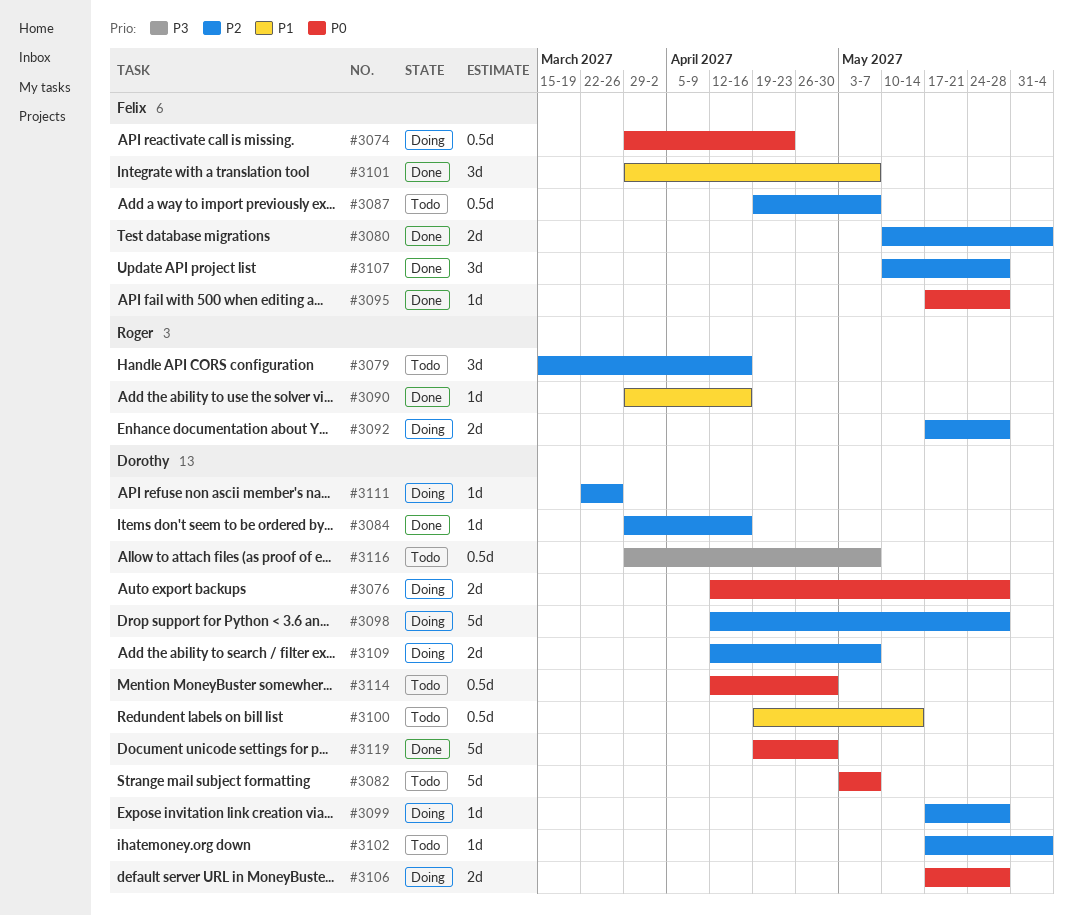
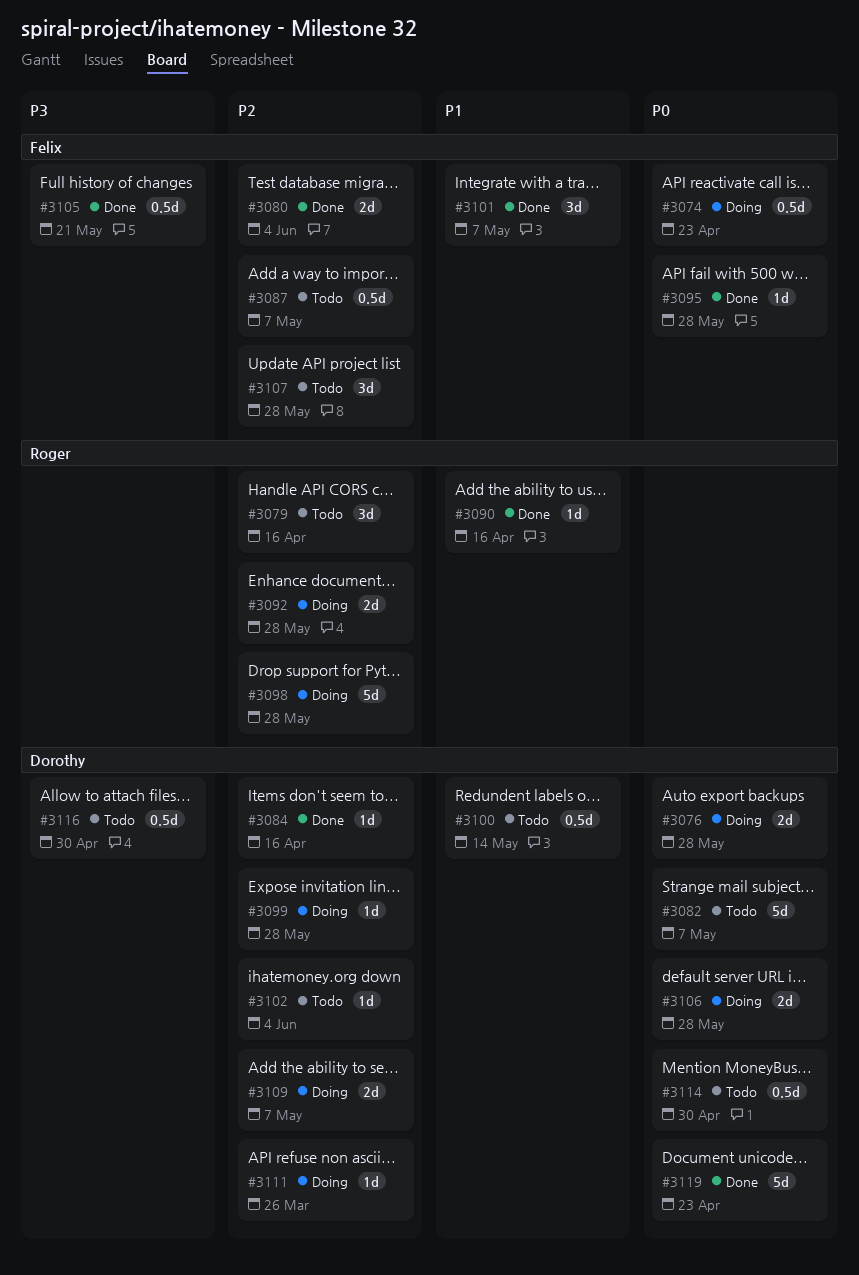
#3098, owner: Dorothy -> Roger
#3105: none -> present
#3107, status: Done -> Todo
#3116, due: May 7 -> Apr 30
#3119, due: Apr 30 -> Apr 23

